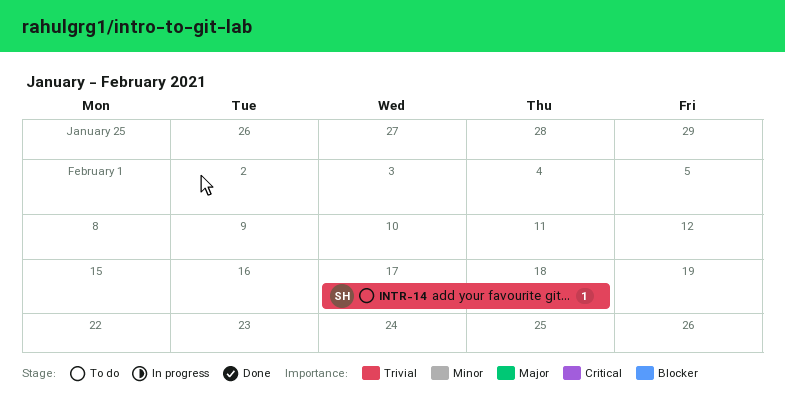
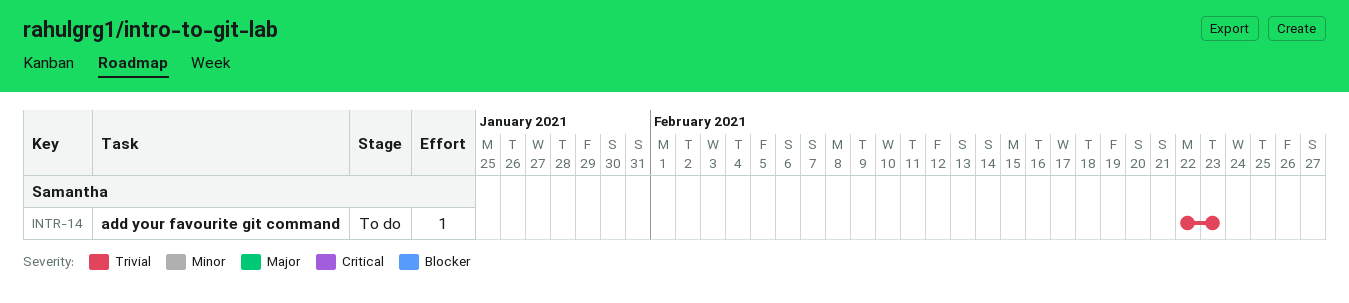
INTR-14, start: Feb 17 -> Feb 22
INTR-14, due: Feb 18 -> Feb 23

